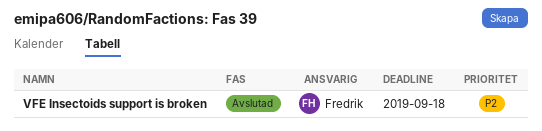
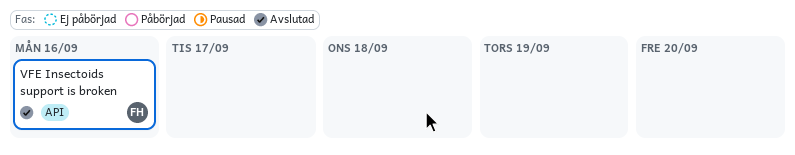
VFE Insectoids support is broken, due: Sep 18 -> Sep 16

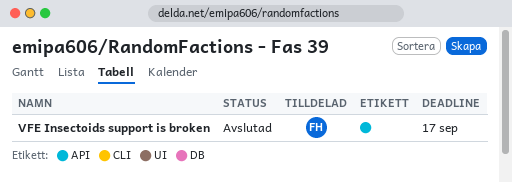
VFE Insectoids support is broken, due: Sep 16 -> Sep 17

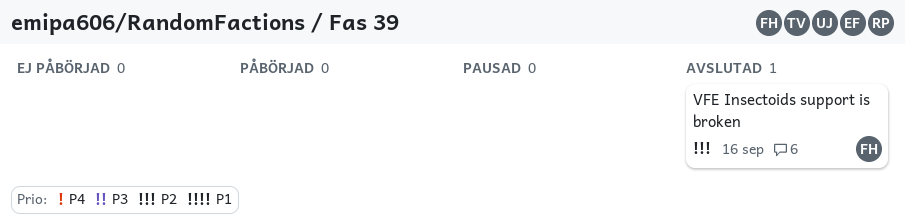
VFE Insectoids support is broken, due: Sep 17 -> Sep 16

